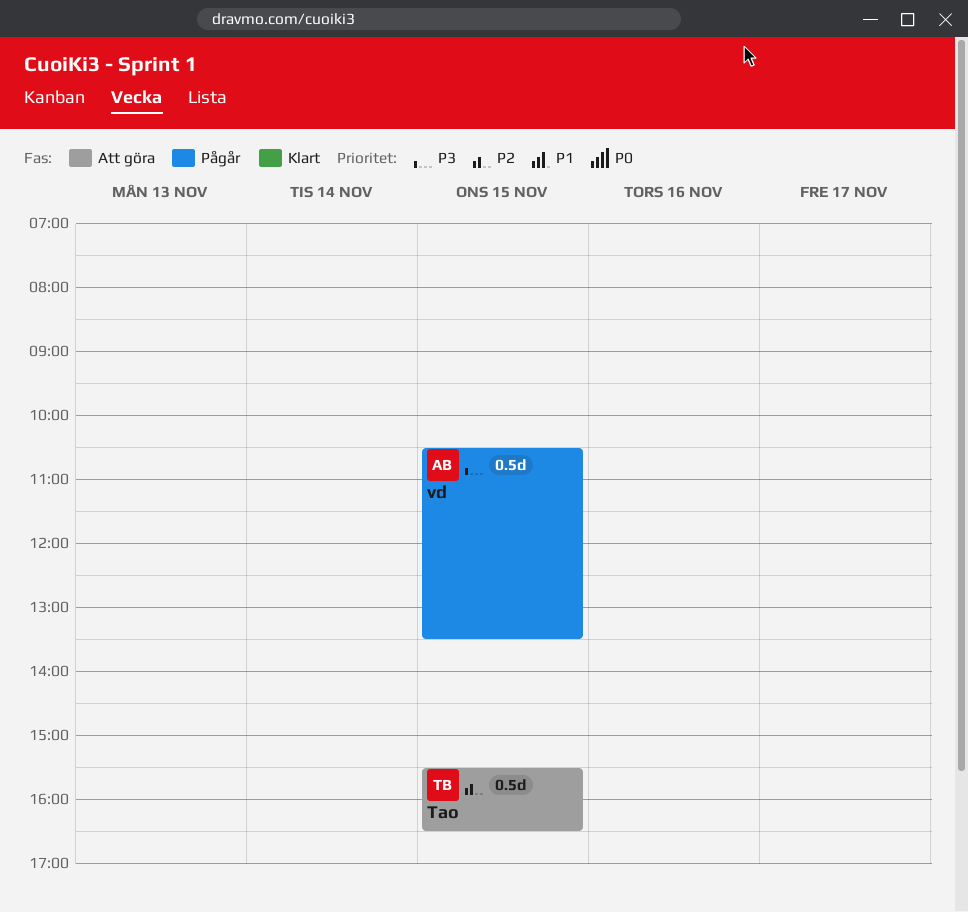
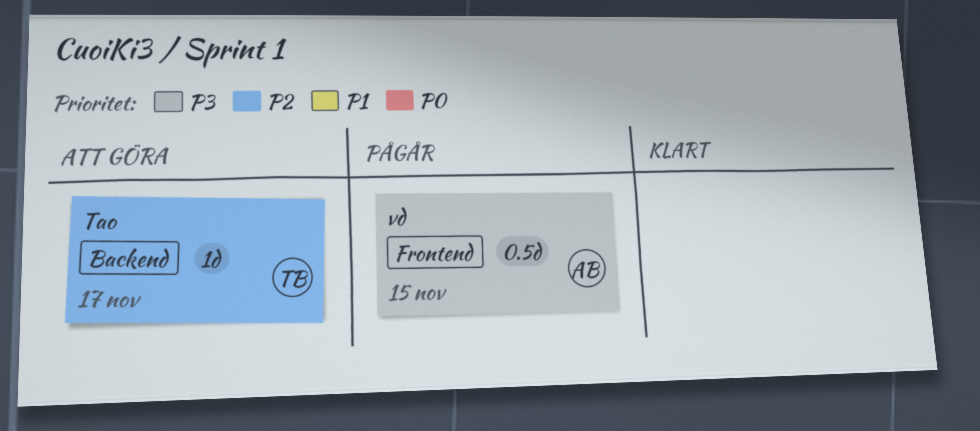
Tao, estimate: 0.5d -> 1d
Tao, day: Nov 15 -> Nov 17

